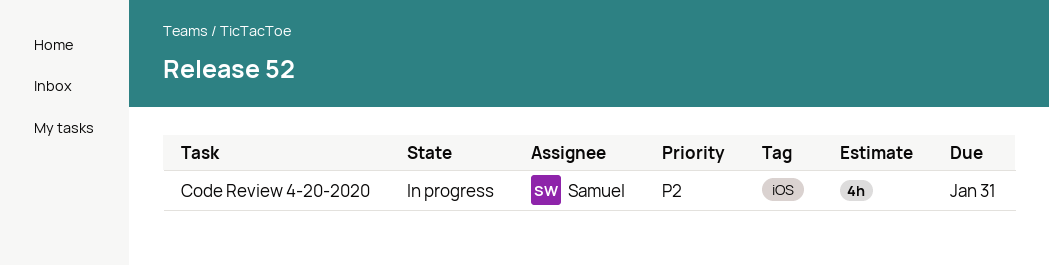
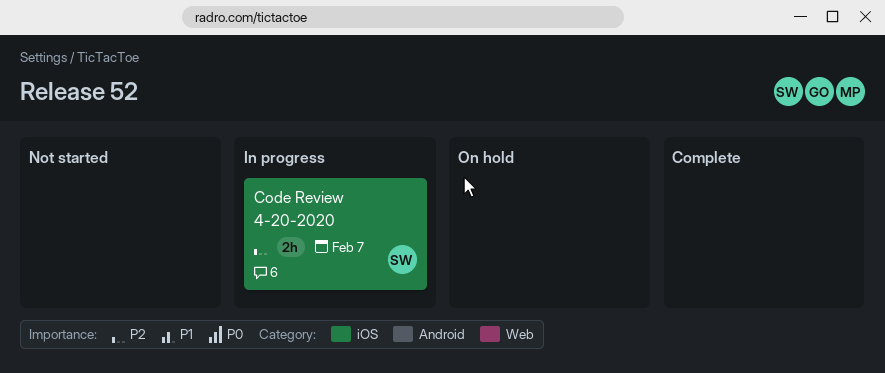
Code Review 4-20-2020, estimate: 4h -> 2h
Code Review 4-20-2020, due: Jan 31 -> Feb 7

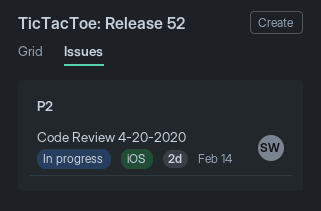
Code Review 4-20-2020, estimate: 2h -> 2d
Code Review 4-20-2020, due: Feb 7 -> Feb 14

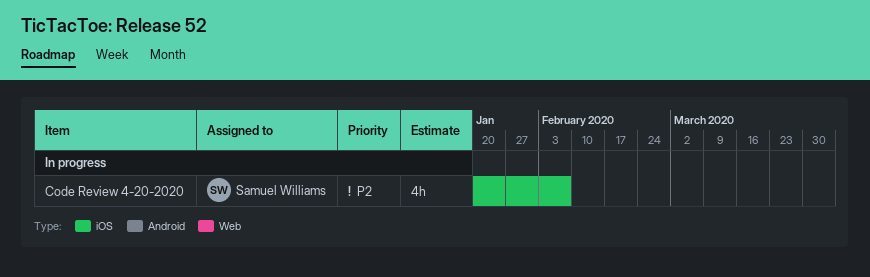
Code Review 4-20-2020, estimate: 2d -> 4h
Code Review 4-20-2020, due: Feb 14 -> Feb 7

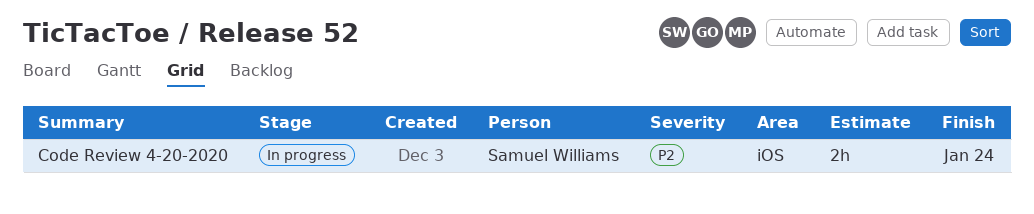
Code Review 4-20-2020, estimate: 4h -> 2h
Code Review 4-20-2020, due: Feb 7 -> Jan 24

